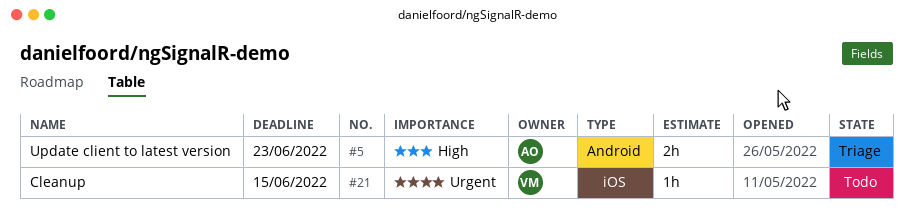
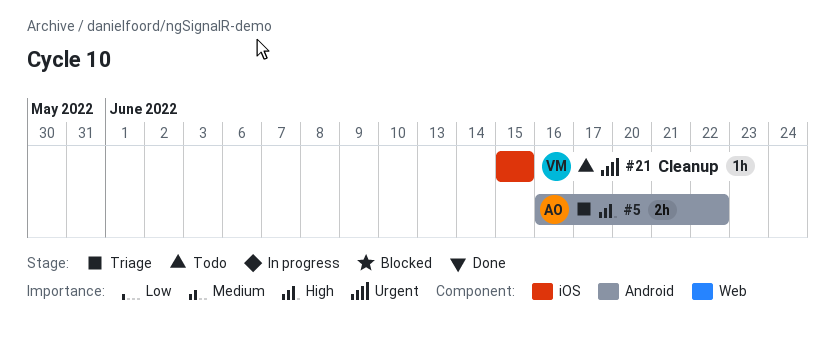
#5, due: Jun 23 -> Jun 22

